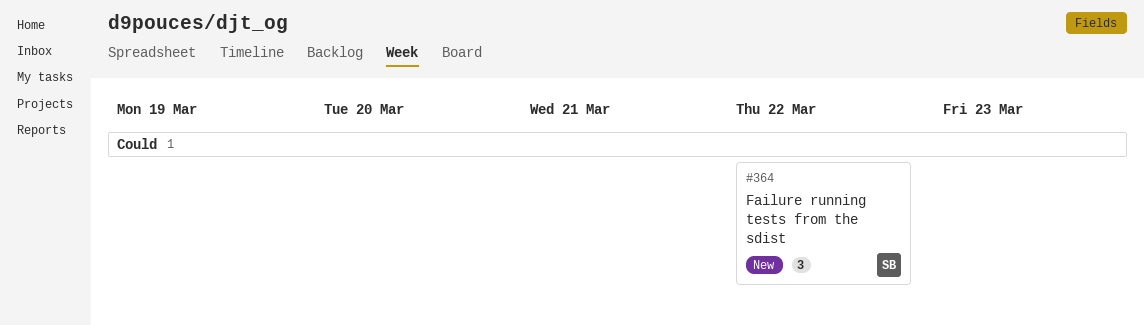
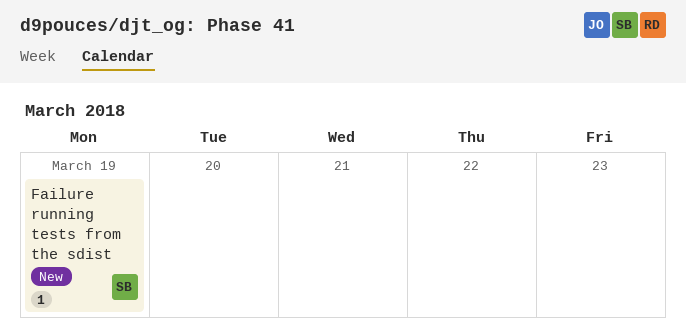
Failure running tests from the sdist, estimate: 3 -> 1
Failure running tests from the sdist, due: Mar 22 -> Mar 19

